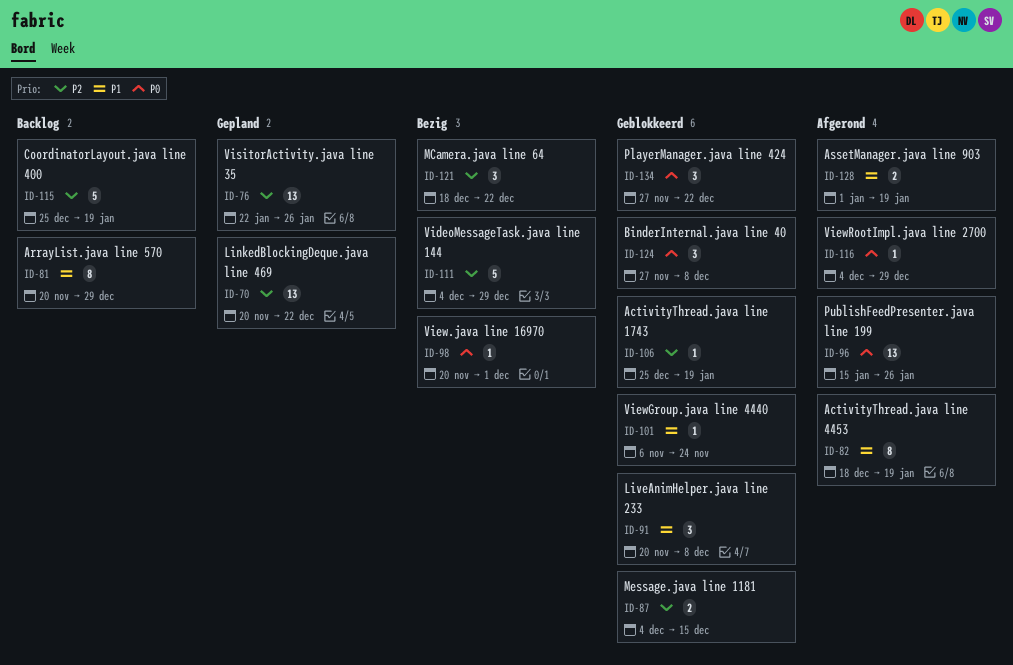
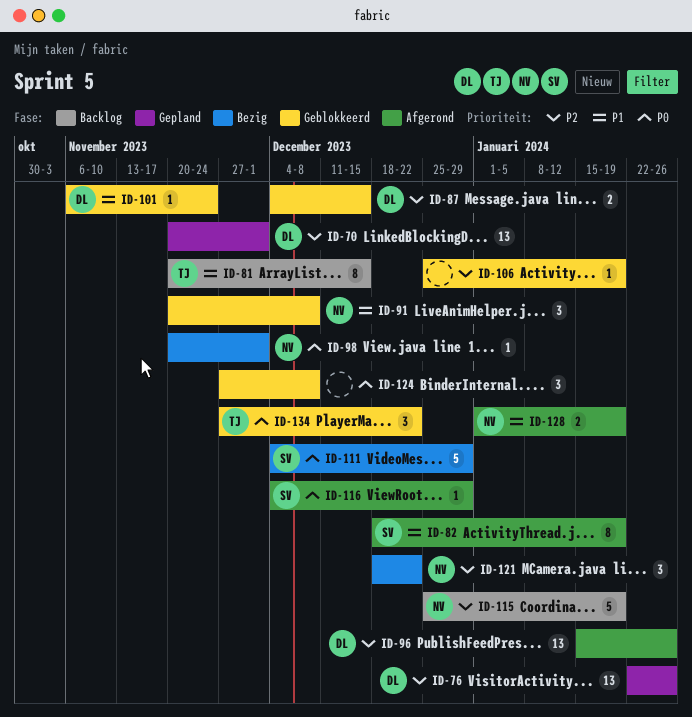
ID-70, due: Dec 22 -> Dec 1
ID-81, due: Dec 29 -> Dec 15
ID-96, priority: P0 -> P2
ID-111, priority: P2 -> P0

